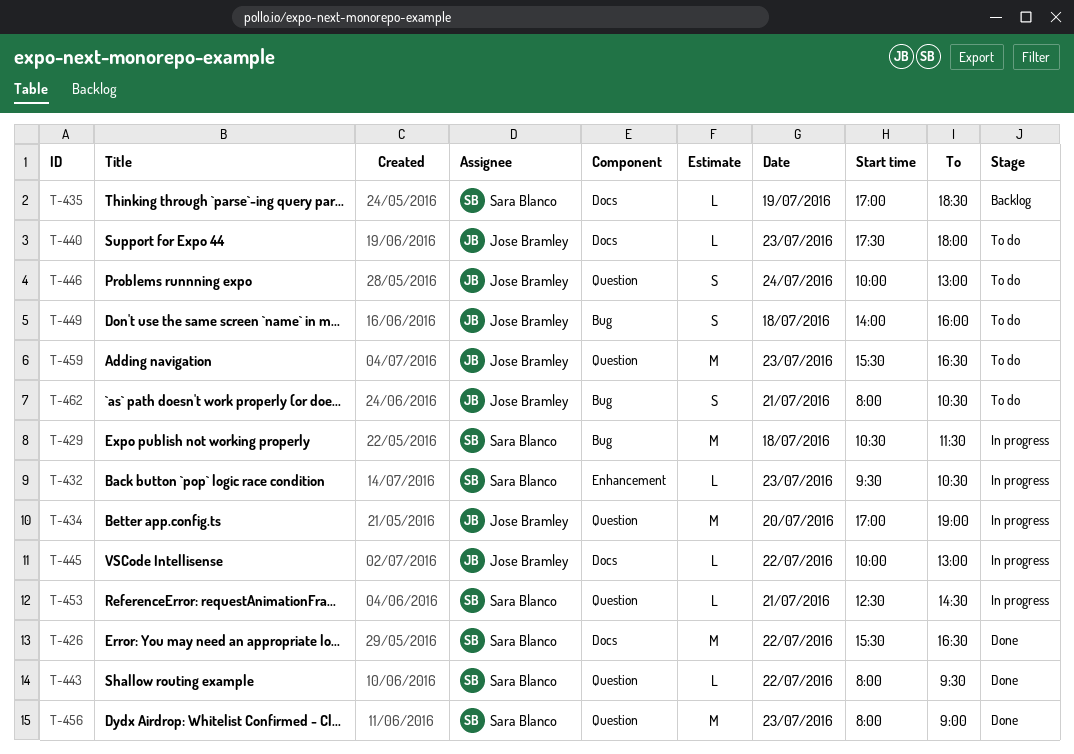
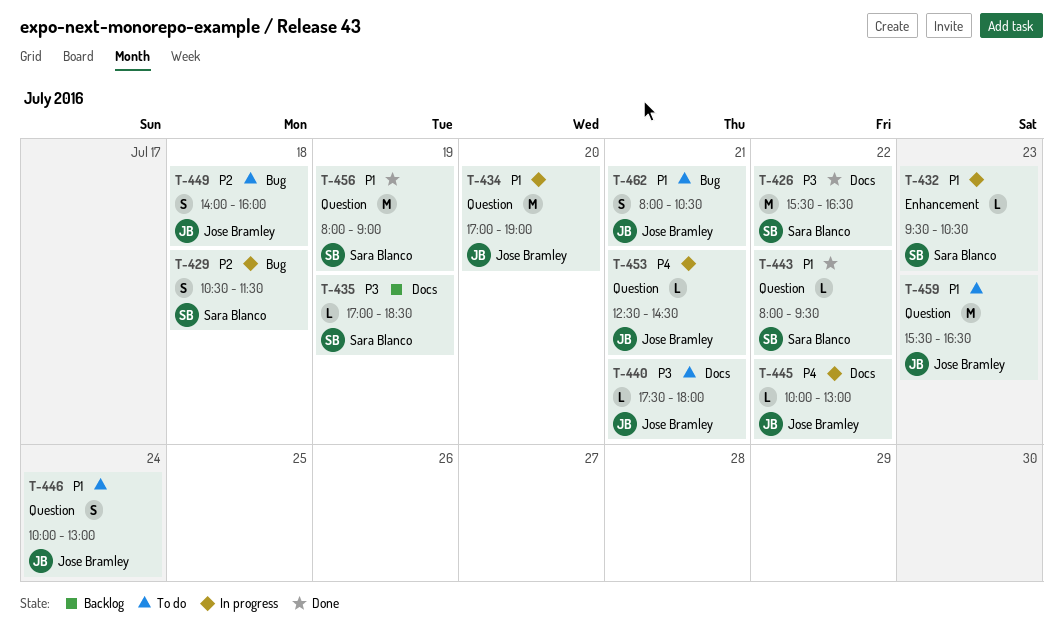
T-429, estimate: M -> S
T-440, day: Jul 23 -> Jul 21
T-453, owner: Sara Blanco -> Jose Bramley
T-456, day: Jul 23 -> Jul 19

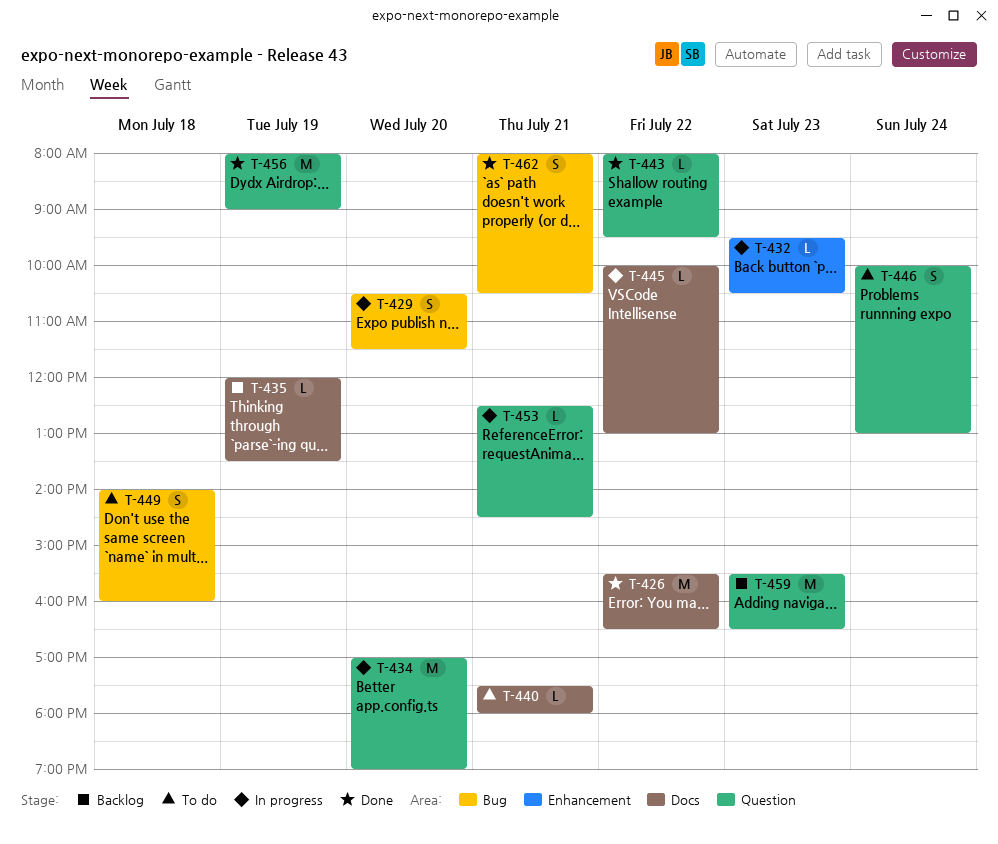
T-429, day: Jul 18 -> Jul 20
T-435, begins: 17:00 -> 12:00
T-435, ends: 18:30 -> 13:30
T-459, status: To do -> Backlog
T-462, status: To do -> Done

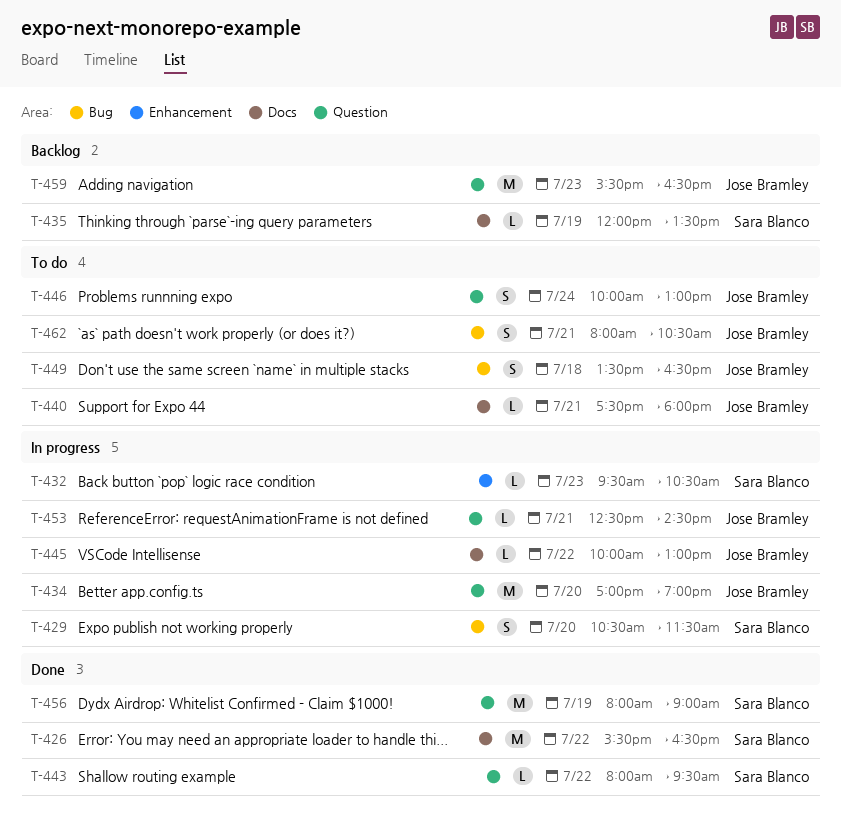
T-449, begins: 14:00 -> 13:30
T-449, ends: 16:00 -> 16:30
T-462, status: Done -> To do

